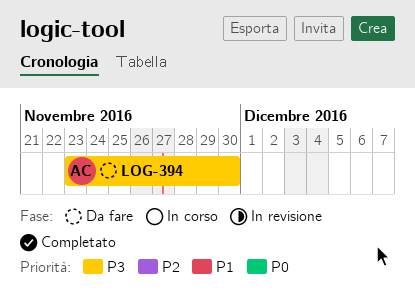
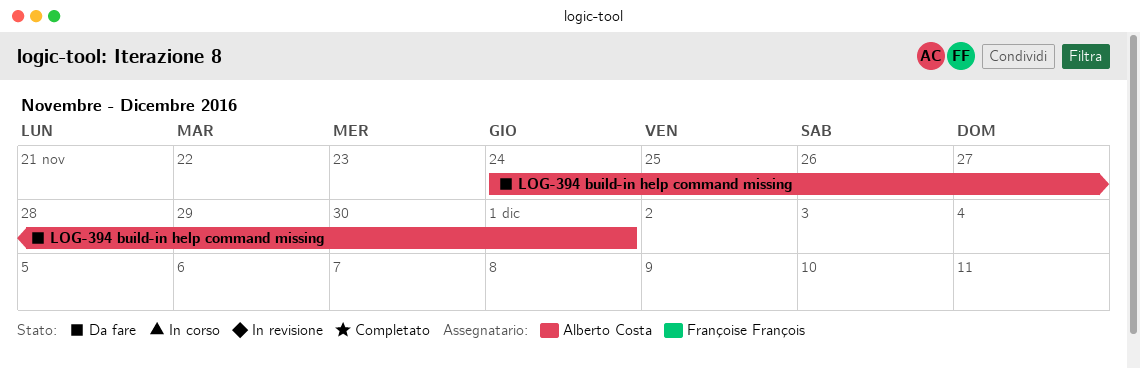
LOG-394, start: Nov 23 -> Nov 24
LOG-394, due: Nov 30 -> Dec 1

